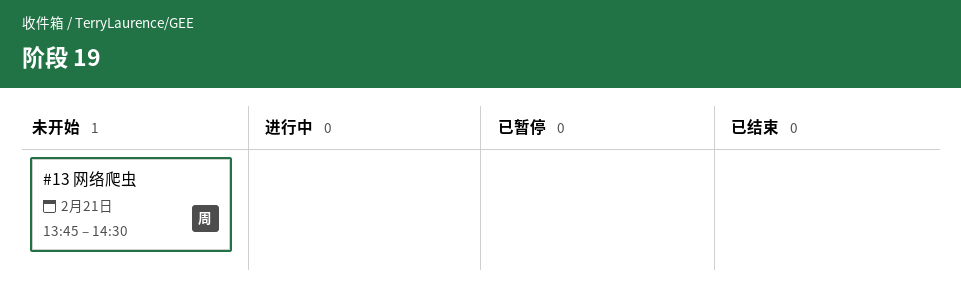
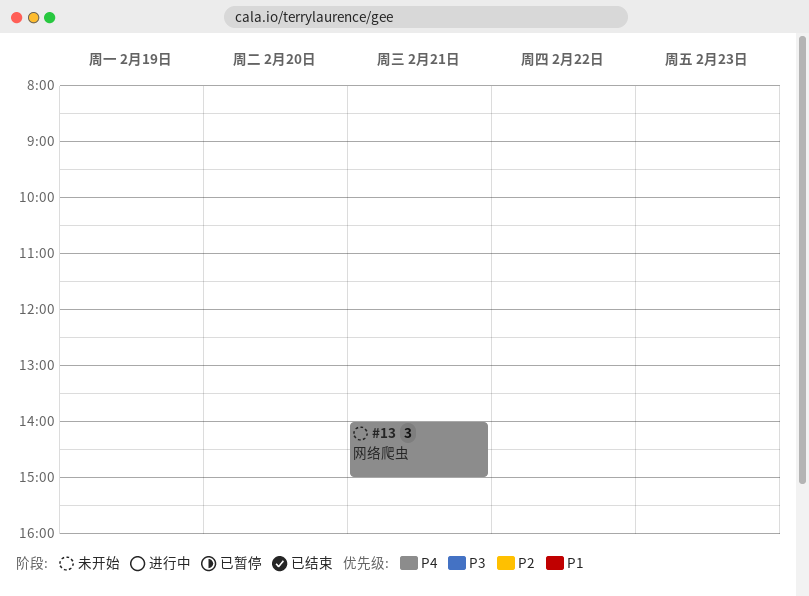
#13, begins: 13:45 -> 14:00
#13, ends: 14:30 -> 15:00

